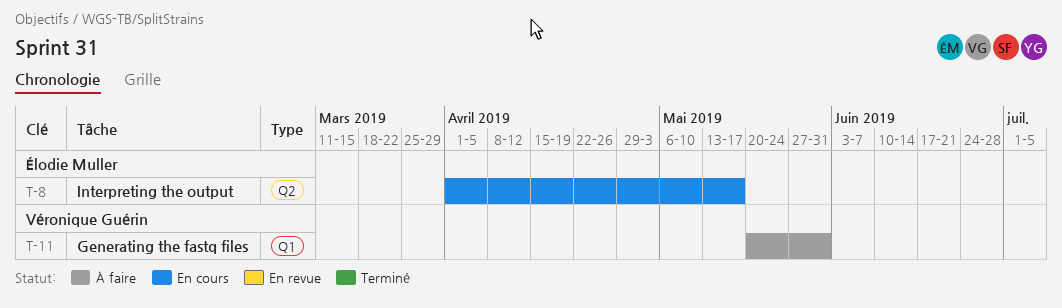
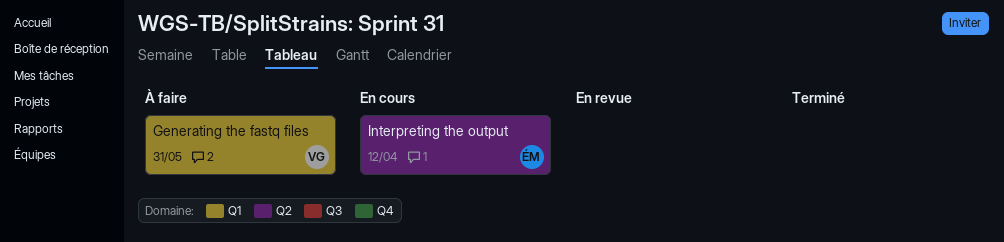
Interpreting the output, due: May 17 -> Apr 12

